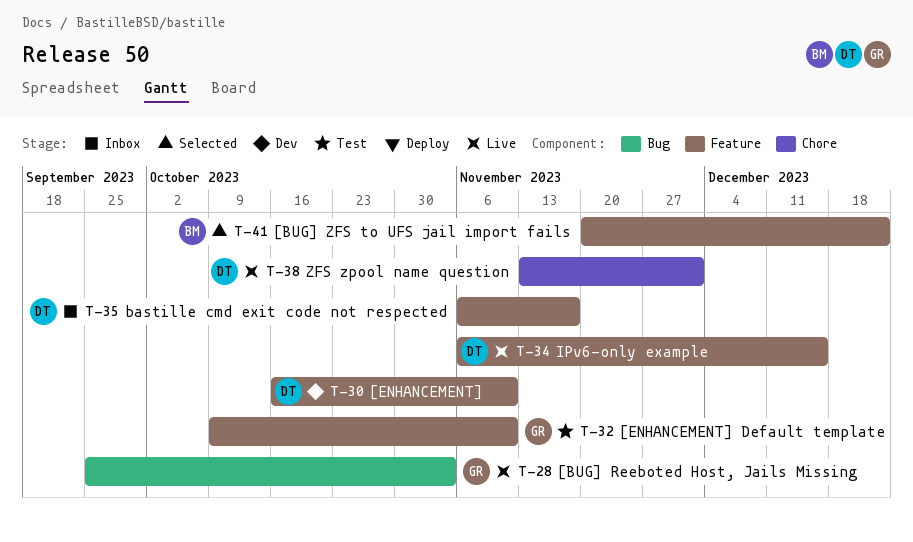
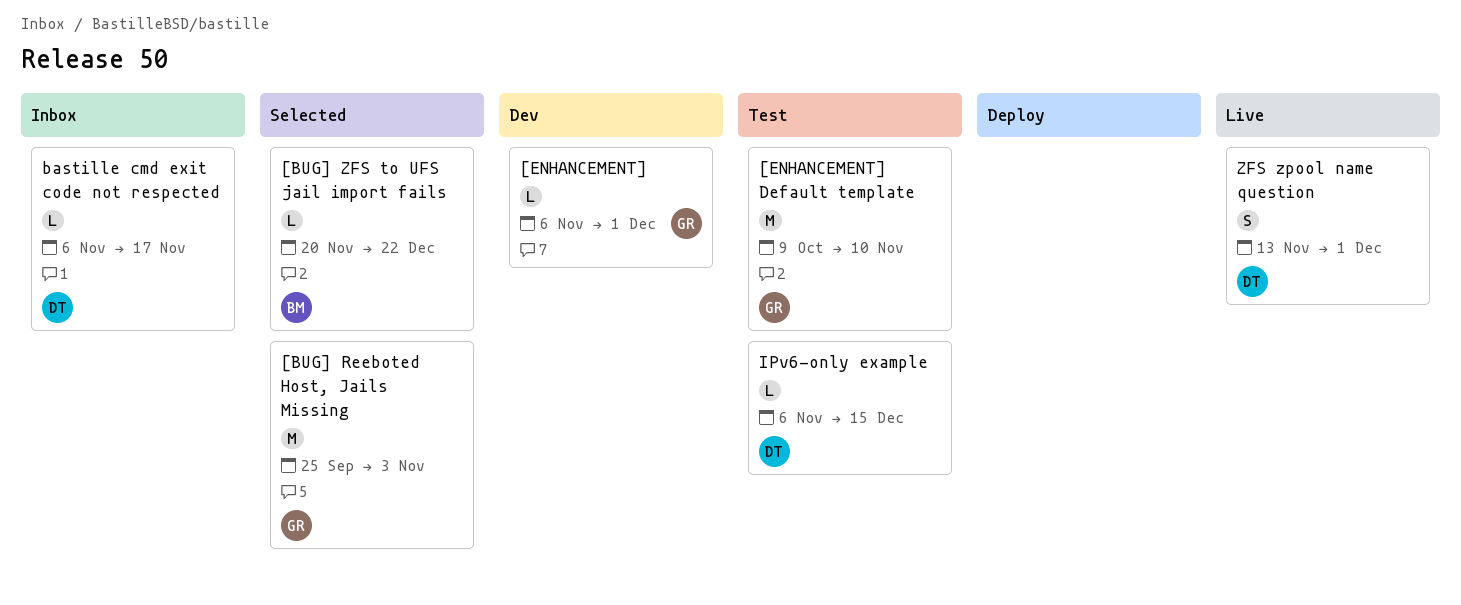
[BUG] Reeboted Host, Jails Missing, status: Live -> Selected
[ENHANCEMENT], owner: DT -> GR
[ENHANCEMENT], start: Oct 16 -> Nov 6
[ENHANCEMENT], due: Nov 10 -> Dec 1
IPv6-only example, status: Live -> Test

